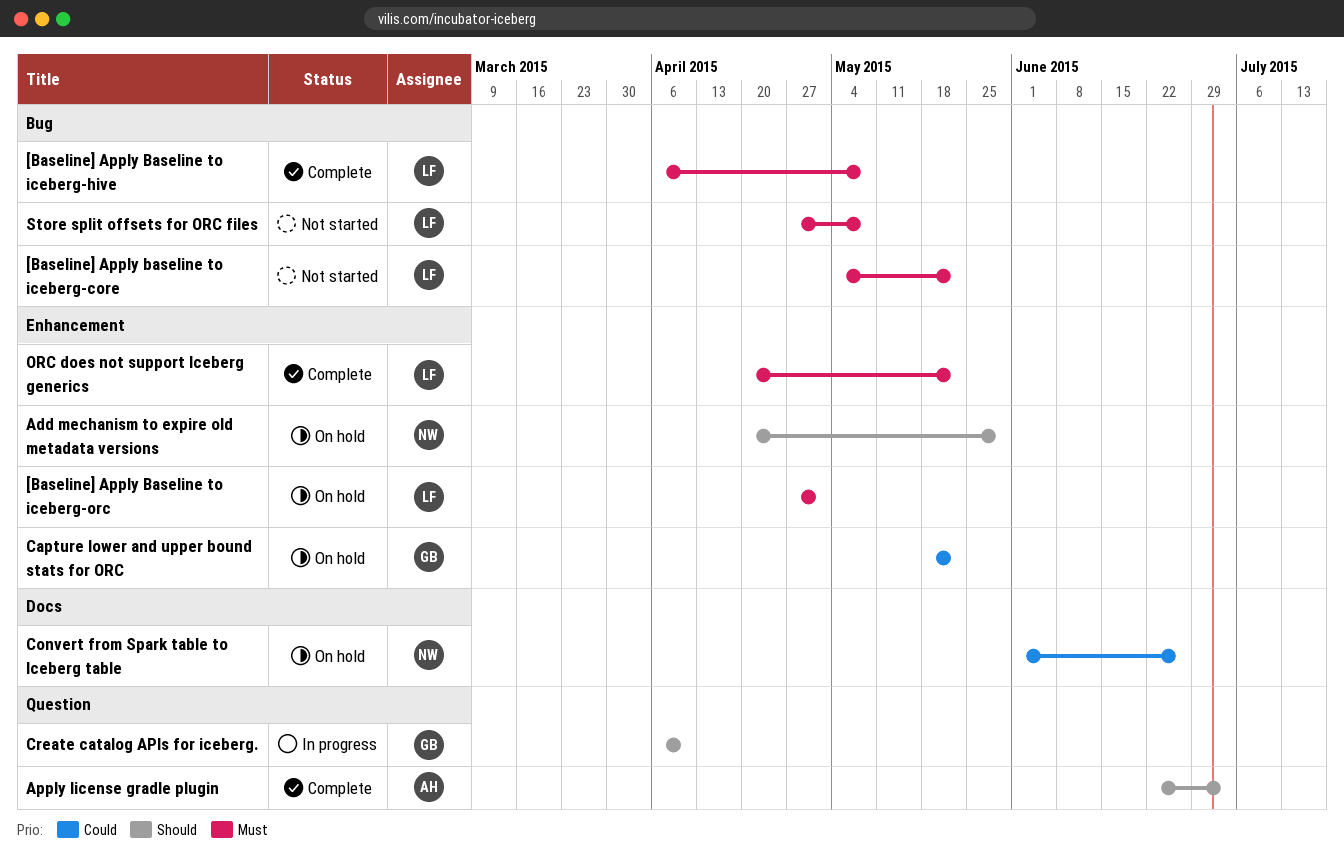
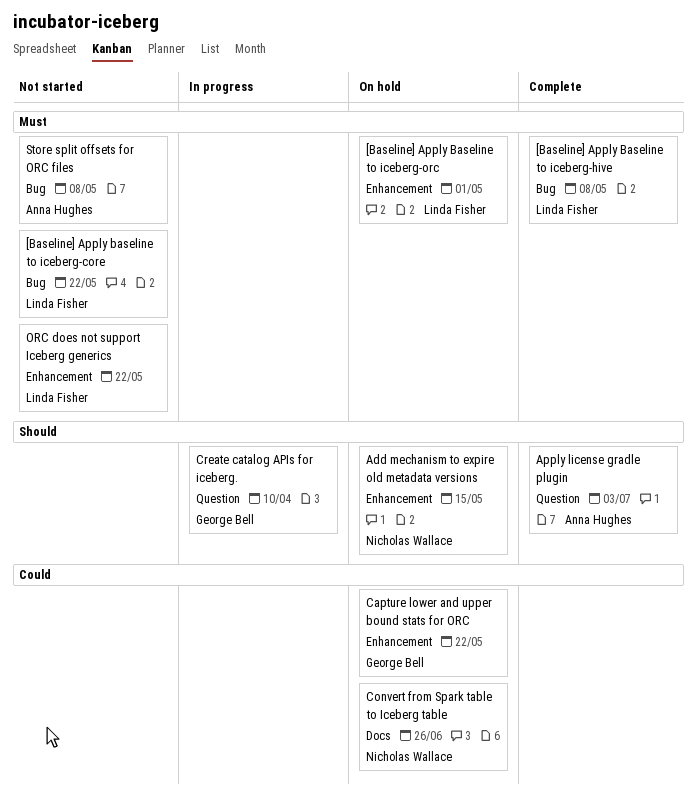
Add mechanism to expire old metadata versions, due: May 29 -> May 15
ORC does not support Iceberg generics, status: Complete -> Not started
Store split offsets for ORC files, owner: Linda Fisher -> Anna Hughes

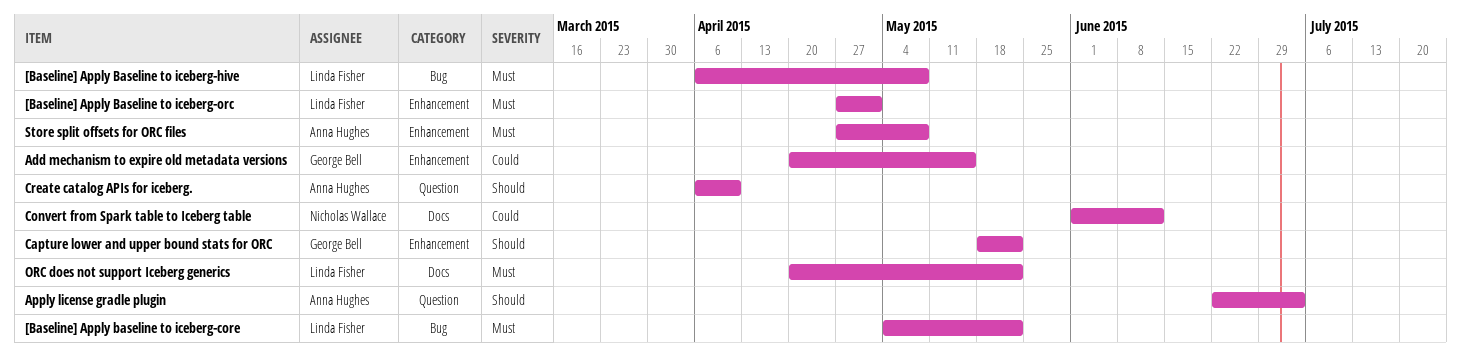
Add mechanism to expire old metadata versions, owner: Nicholas Wallace -> George Bell
Add mechanism to expire old metadata versions, priority: Should -> Could
Capture lower and upper bound stats for ORC, priority: Could -> Should
Convert from Spark table to Iceberg table, due: Jun 26 -> Jun 12
Create catalog APIs for iceberg., owner: George Bell -> Anna Hughes
ORC does not support Iceberg generics, label: Enhancement -> Docs
Store split offsets for ORC files, label: Bug -> Enhancement

